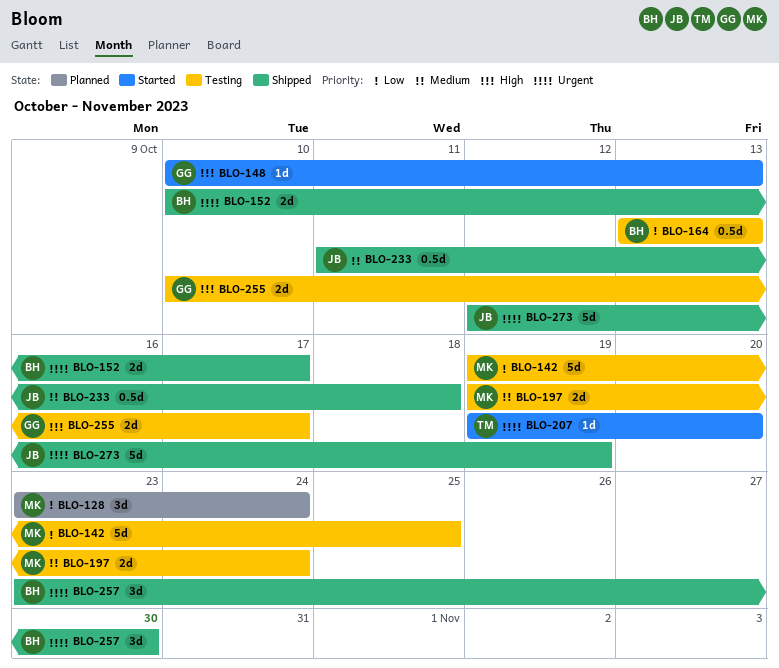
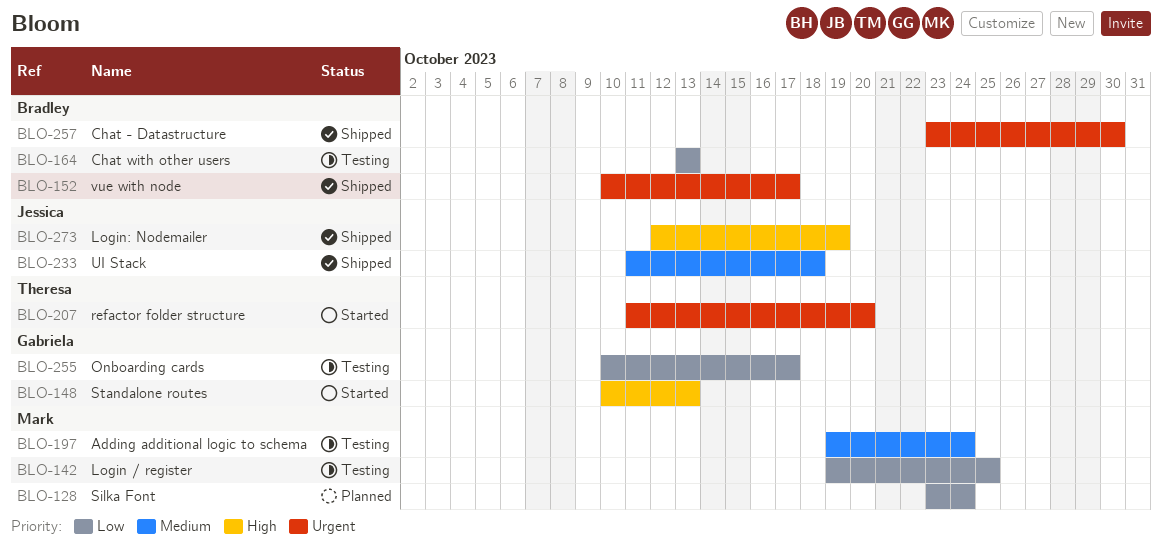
BLO-207, start: Oct 19 -> Oct 11
BLO-255, priority: High -> Low
BLO-273, priority: Urgent -> High

